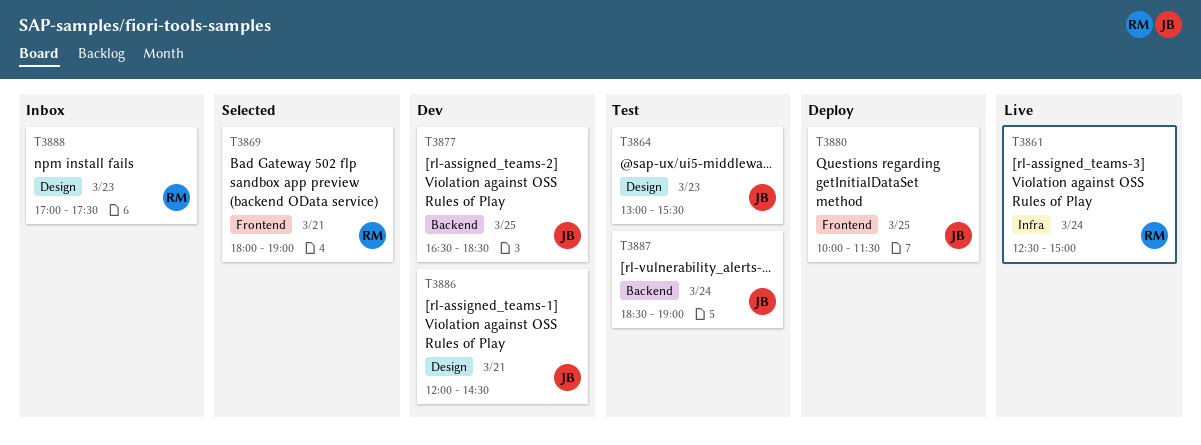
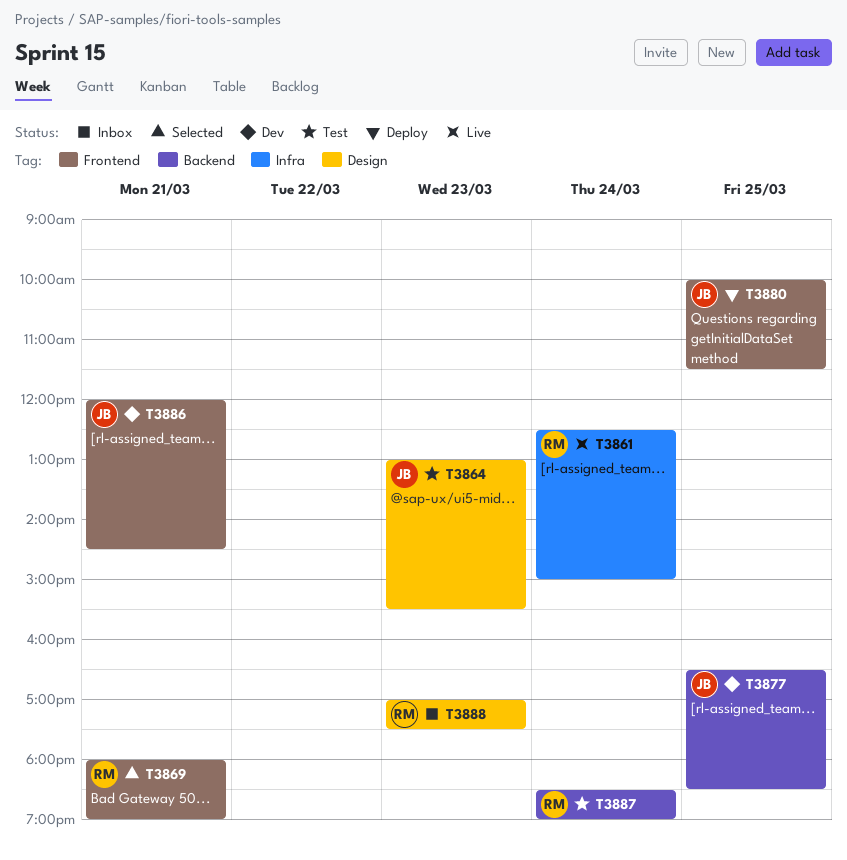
T3886, label: Design -> Frontend
T3887, owner: JB -> RM

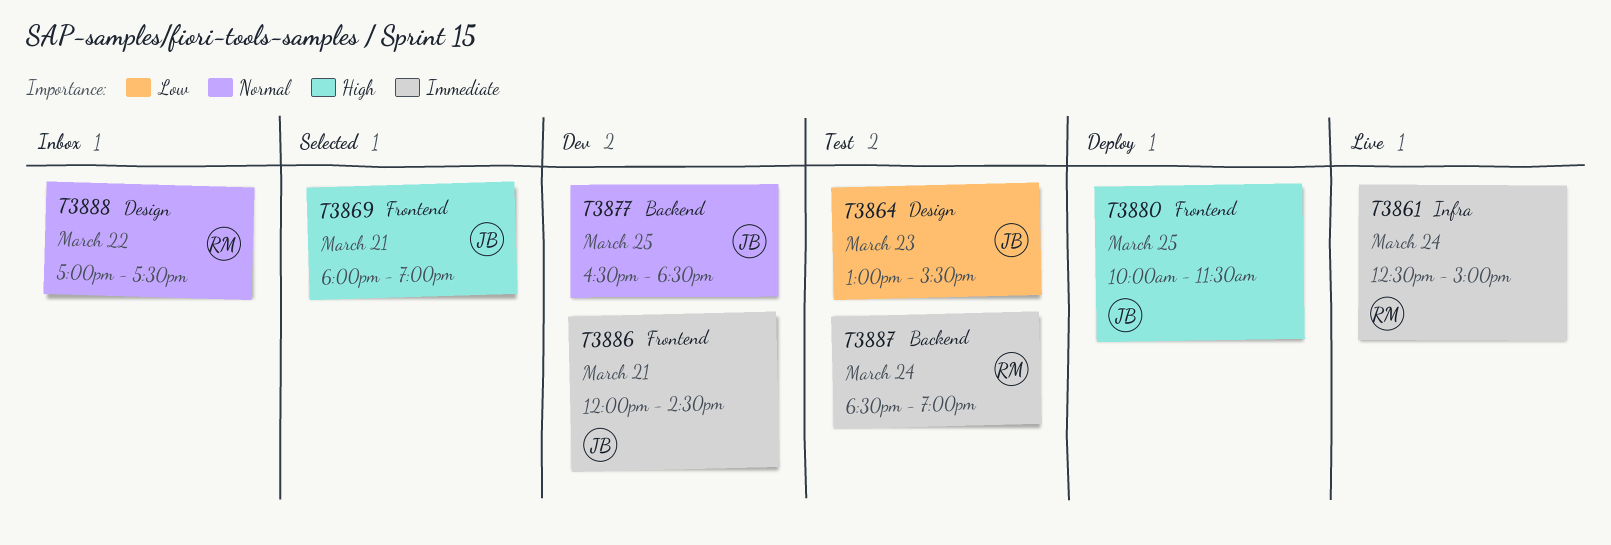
T3869, owner: RM -> JB
T3888, day: Mar 23 -> Mar 22

